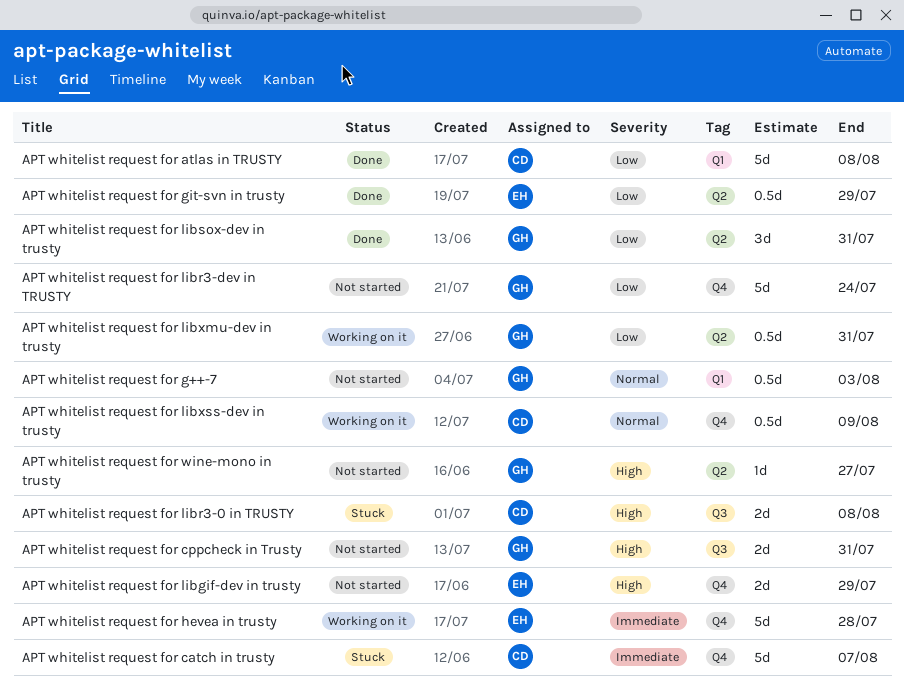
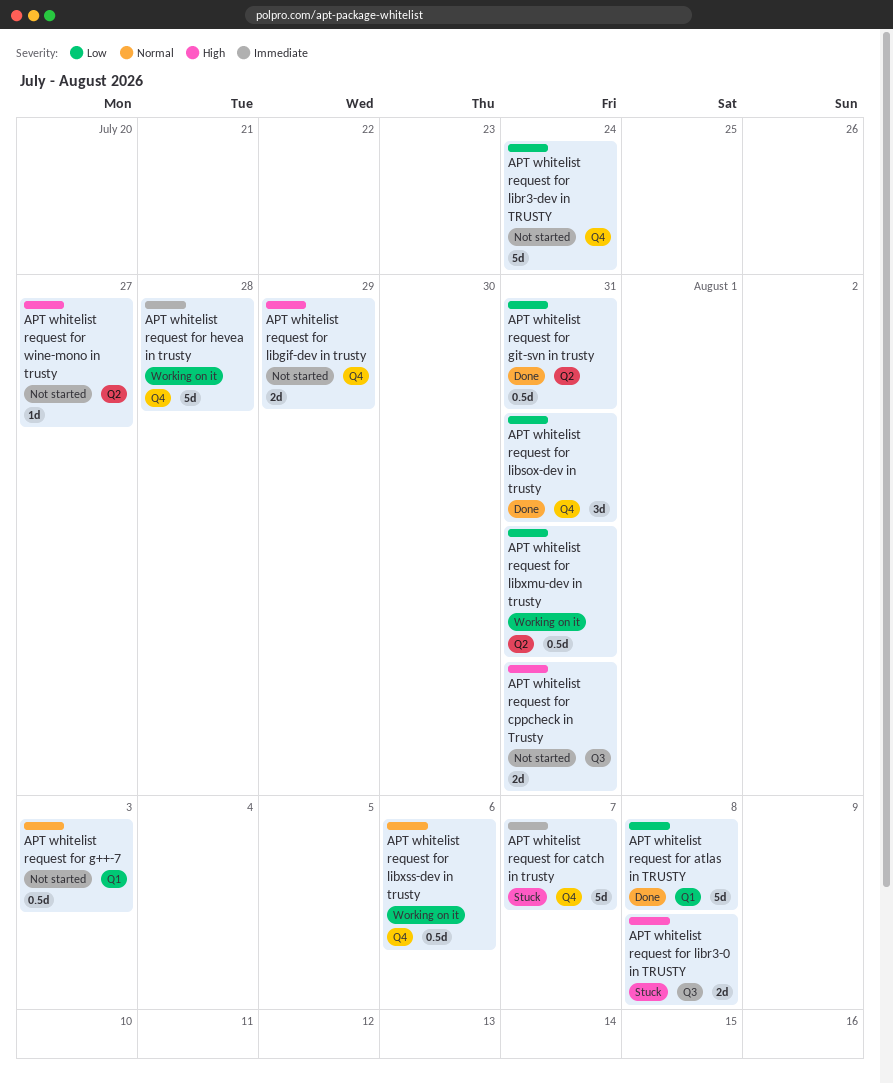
APT whitelist request for git-svn in trusty, due: Jul 29 -> Jul 31
APT whitelist request for libsox-dev in trusty, label: Q2 -> Q4
APT whitelist request for libxss-dev in trusty, due: Aug 9 -> Aug 6

